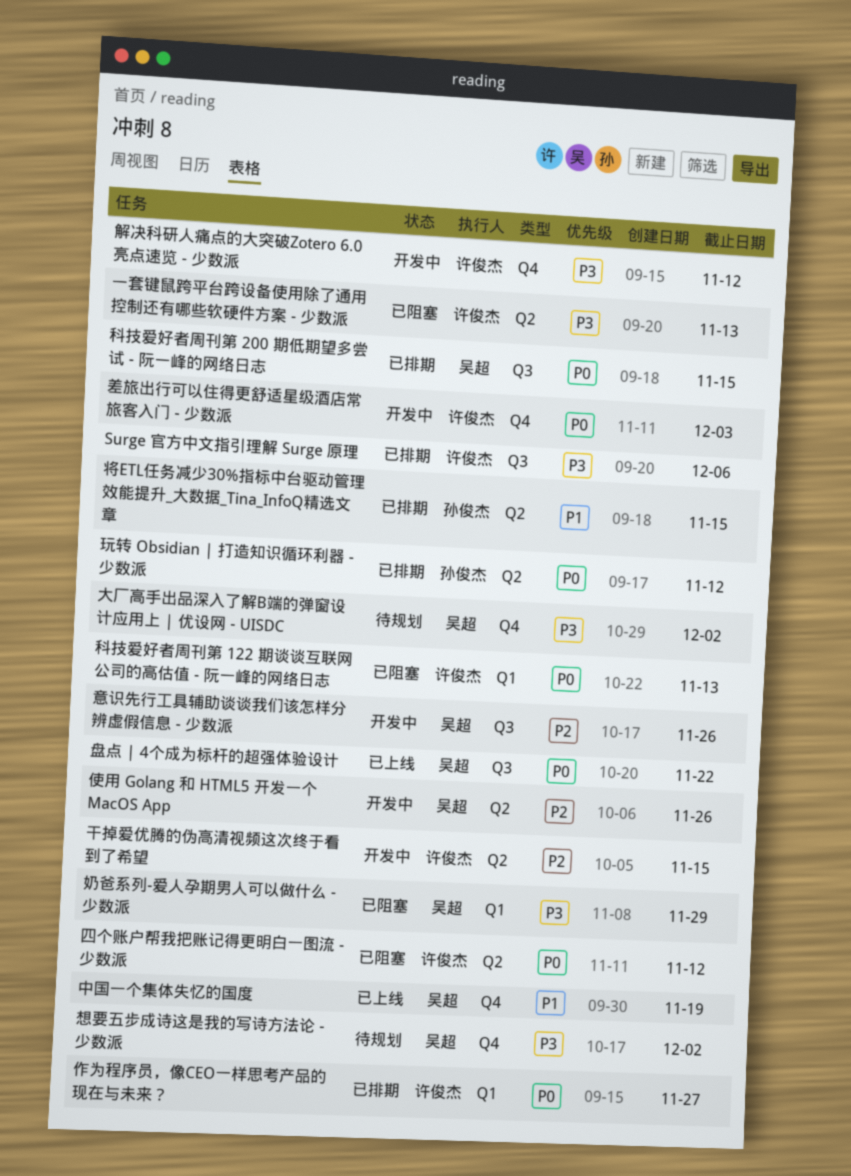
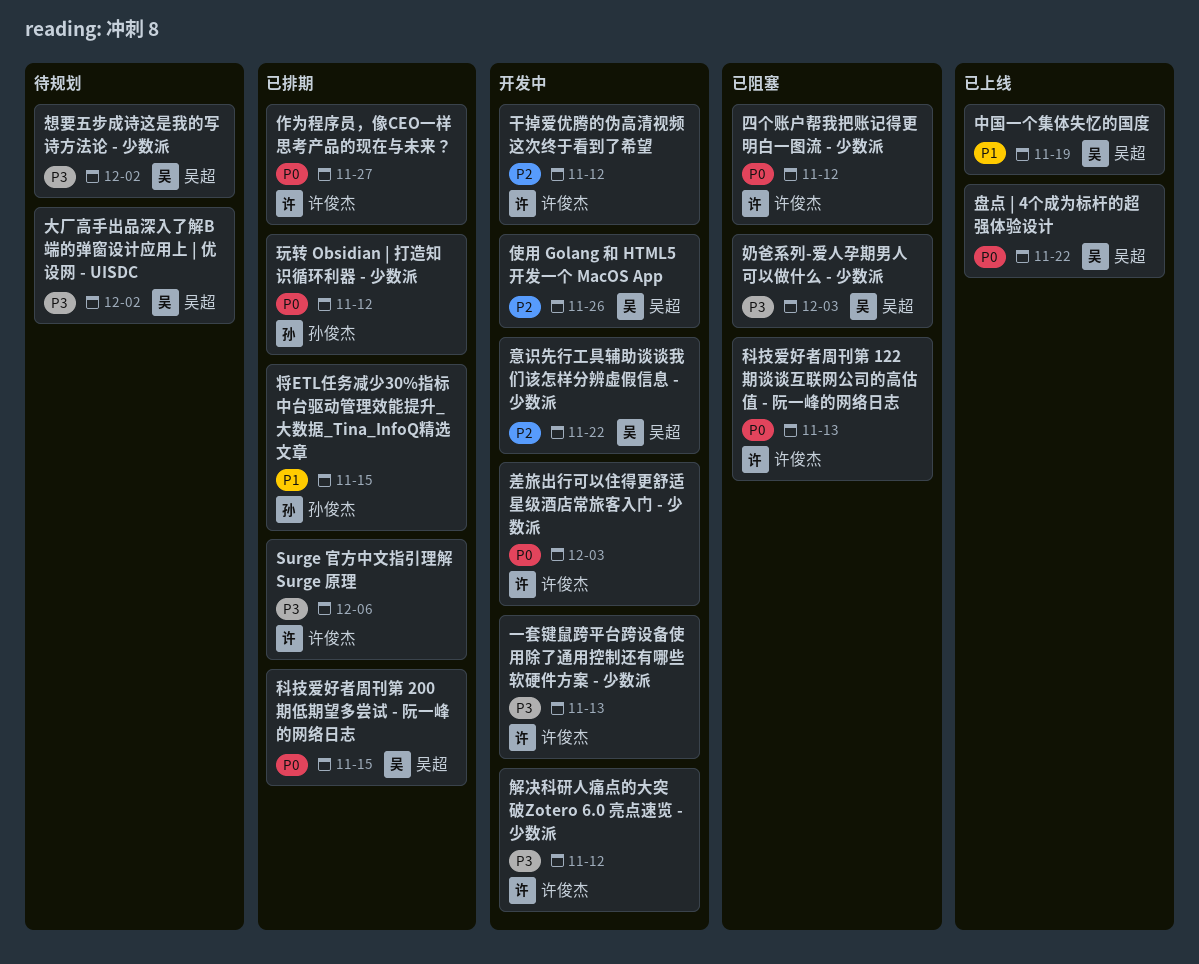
一套键鼠跨平台跨设备使用除了通用控制还有哪些软硬件方案 - 少数派, status: 已阻塞 -> 开发中
奶爸系列-爱人孕期男人可以做什么 - 少数派, due: Nov 29 -> Dec 3
干掉爱优腾的伪高清视频这次终于看到了希望, due: Nov 15 -> Nov 12
意识先行工具辅助谈谈我们该怎样分辨虚假信息 - 少数派, due: Nov 26 -> Nov 22

